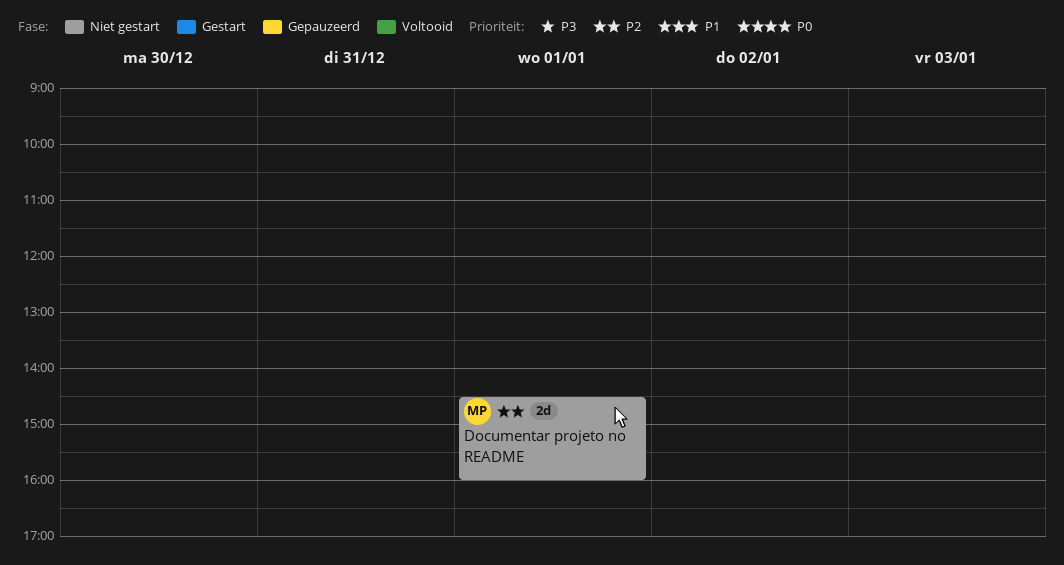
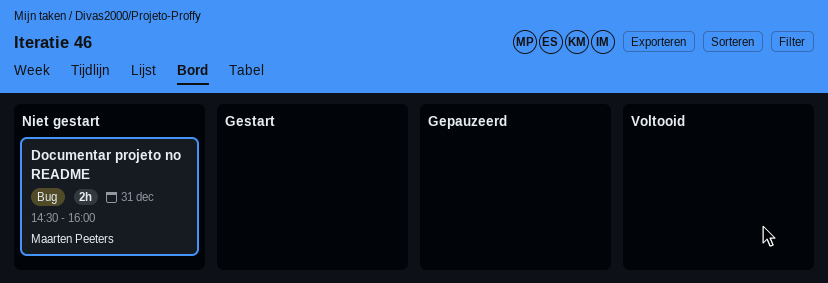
Documentar projeto no README, estimate: 2d -> 2h
Documentar projeto no README, day: Jan 1 -> Dec 31

